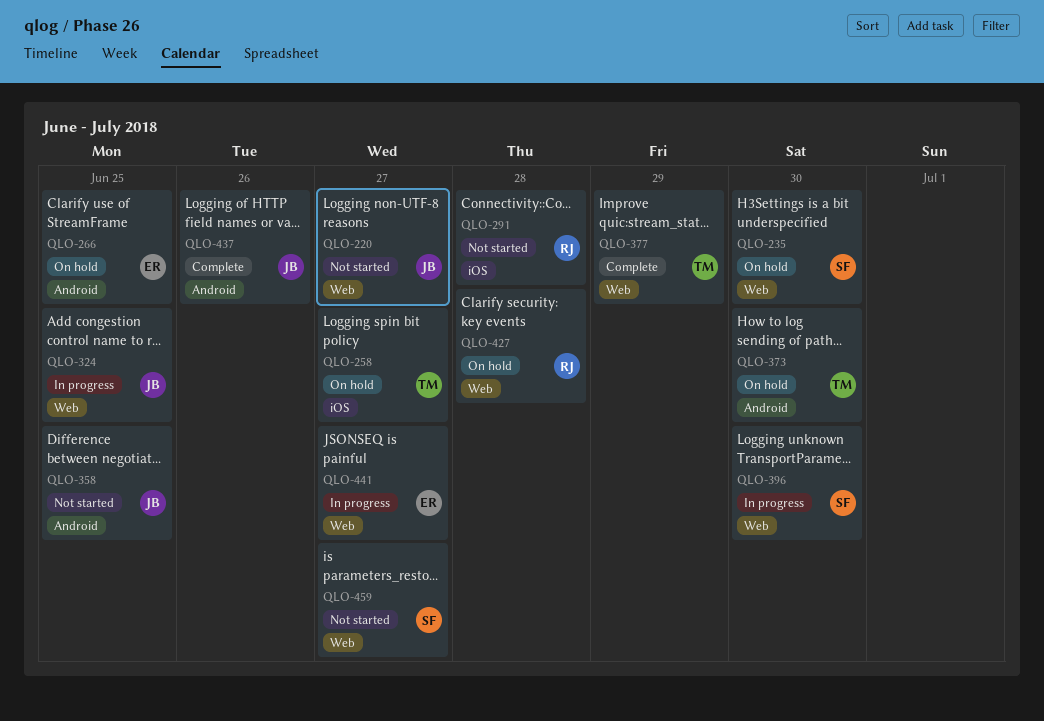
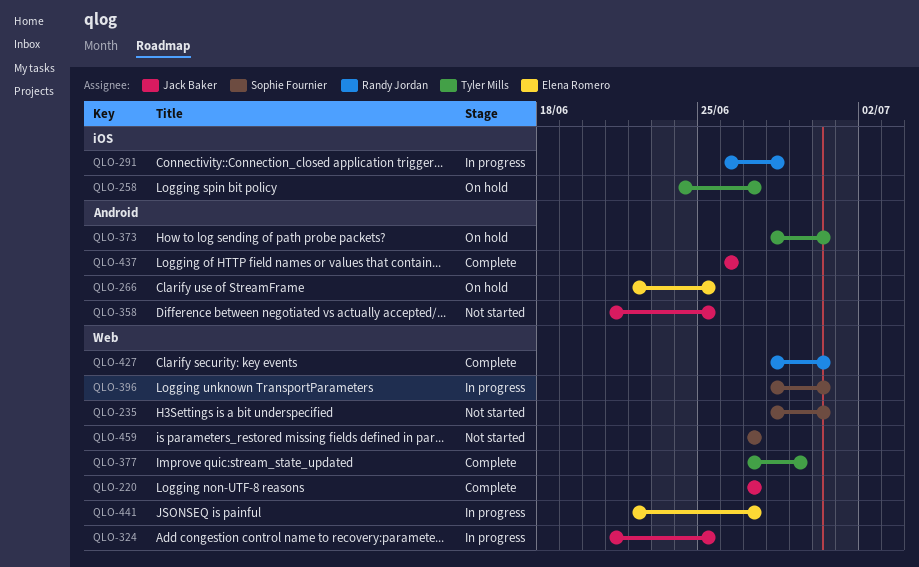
QLO-220, status: Not started -> Complete
QLO-235, status: On hold -> Not started
QLO-291, status: Not started -> In progress
QLO-427, status: On hold -> Complete
QLO-427, due: Jun 28 -> Jun 30

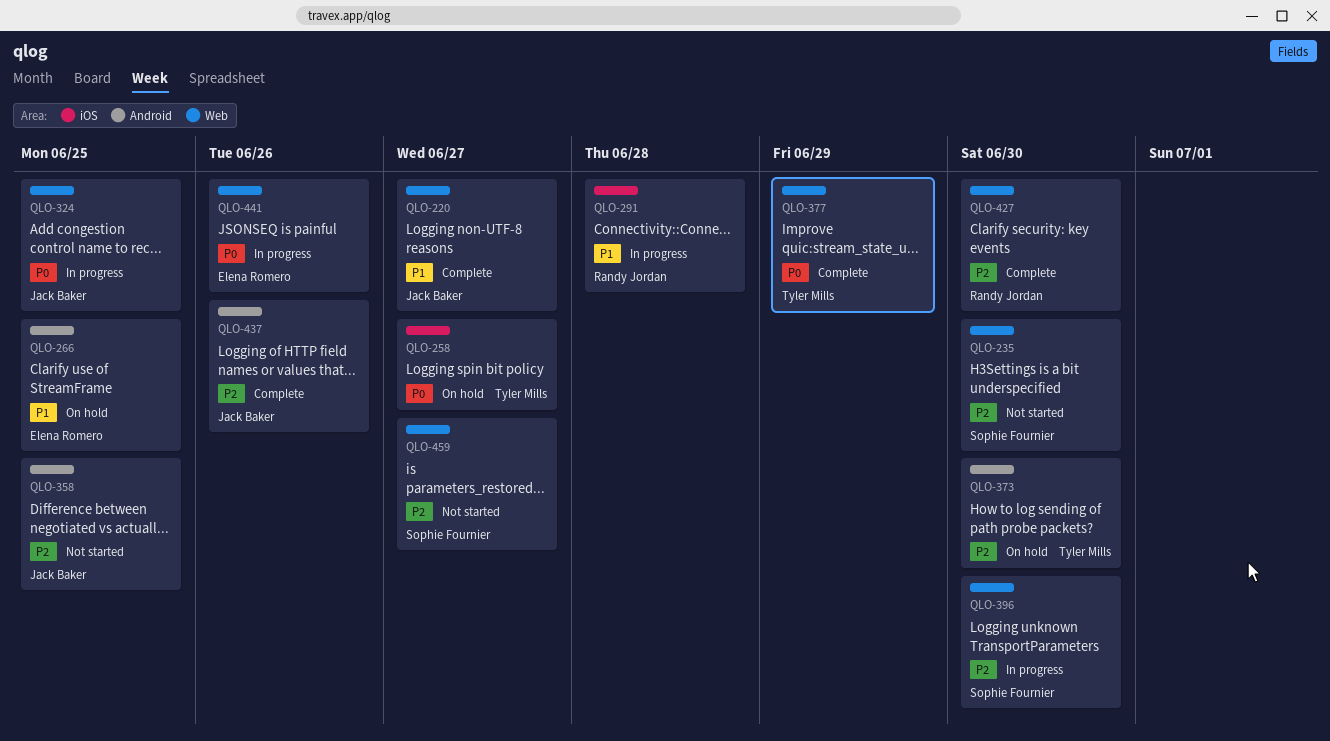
QLO-441, due: Jun 27 -> Jun 26

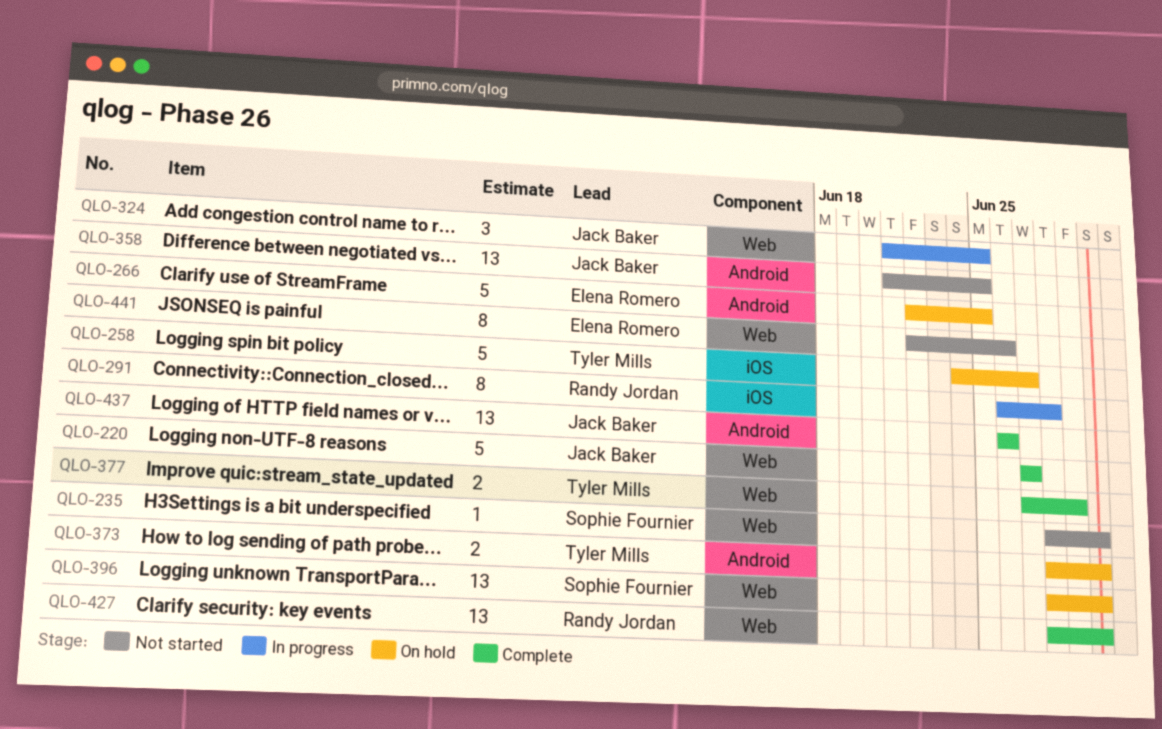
QLO-396, status: In progress -> On hold
QLO-441, status: In progress -> Not started
QLO-459: present -> none

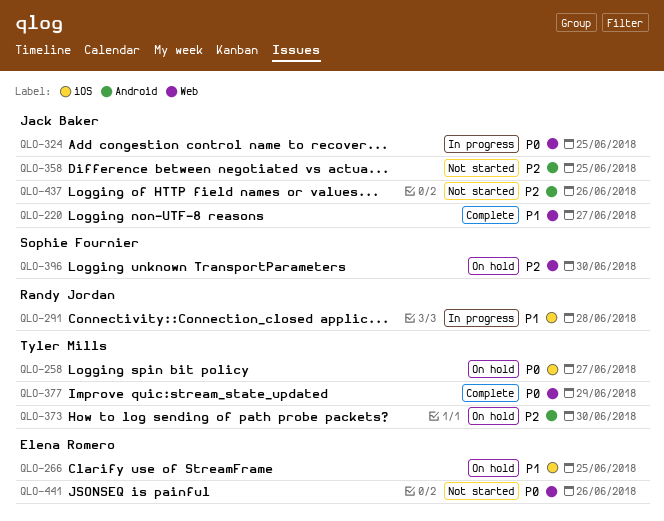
QLO-235: present -> none
QLO-266, label: Android -> iOS
QLO-427: present -> none
QLO-437, status: Complete -> Not started

